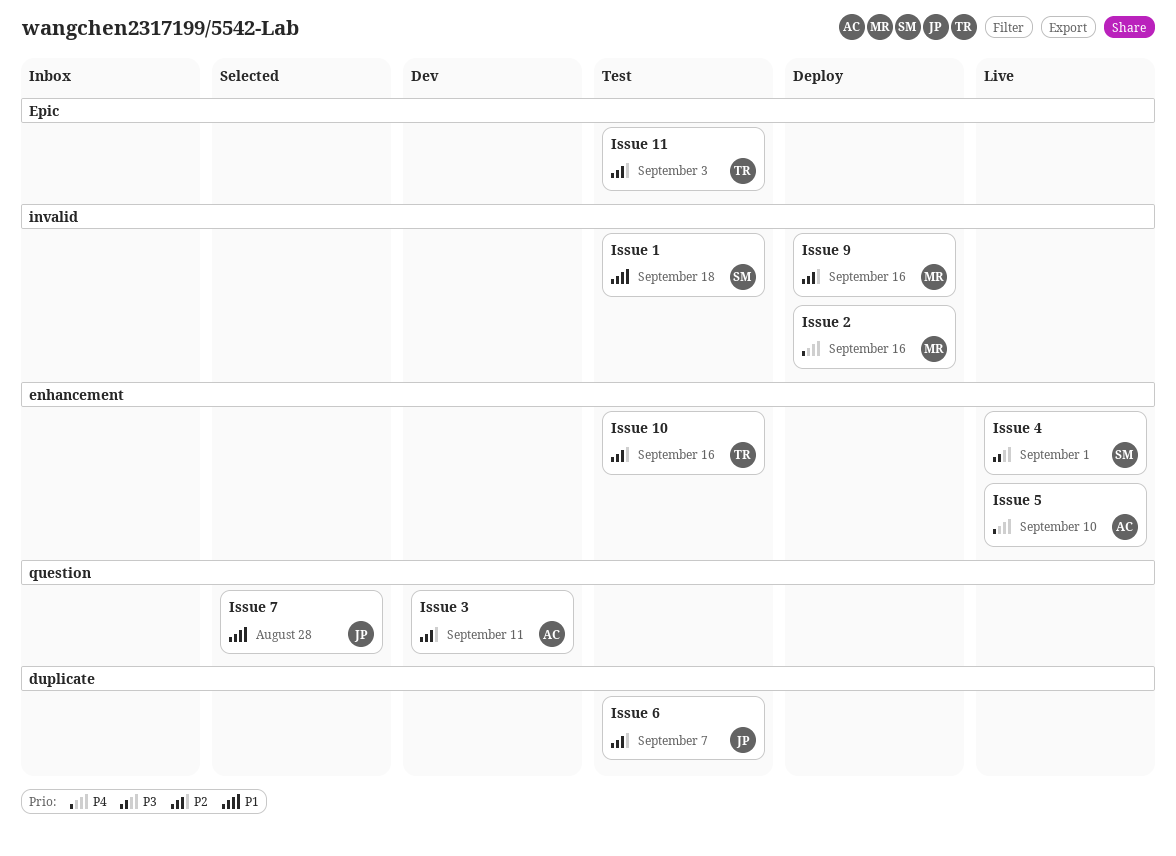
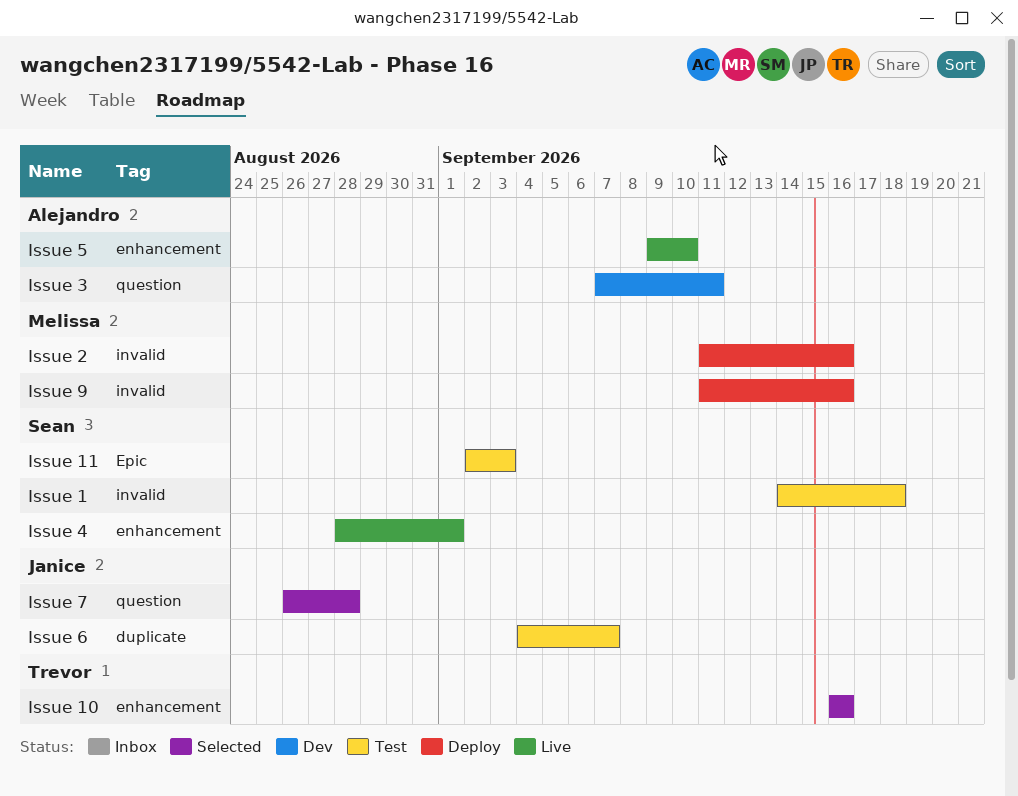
Issue 10, status: Test -> Selected
Issue 11, owner: Trevor -> Sean

